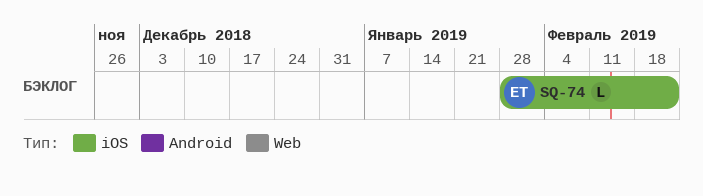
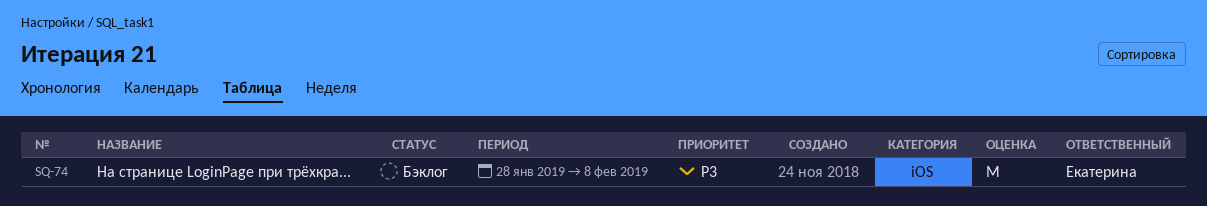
SQ-74, estimate: L -> M
SQ-74, due: Feb 22 -> Feb 8

